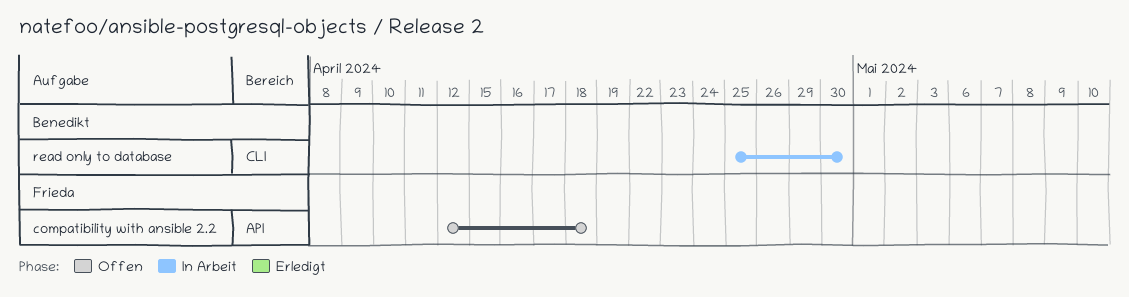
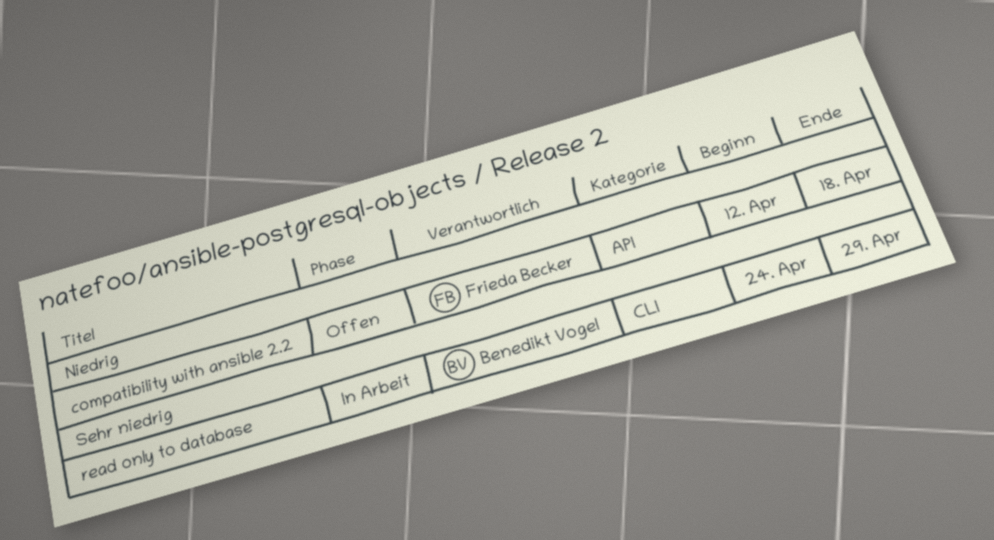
read only to database, start: Apr 25 -> Apr 24
read only to database, due: Apr 30 -> Apr 29

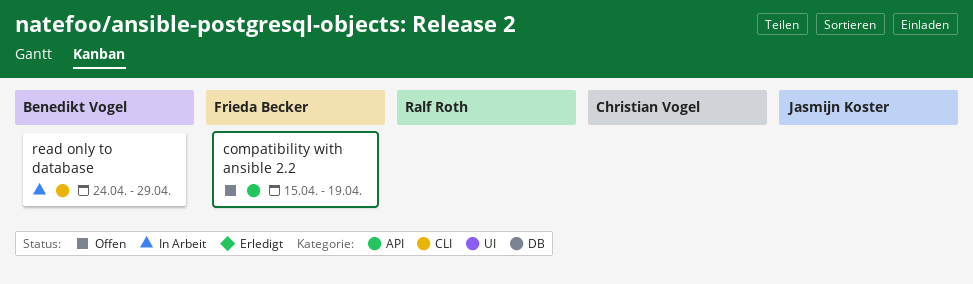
compatibility with ansible 2.2, start: Apr 12 -> Apr 15
compatibility with ansible 2.2, due: Apr 18 -> Apr 19

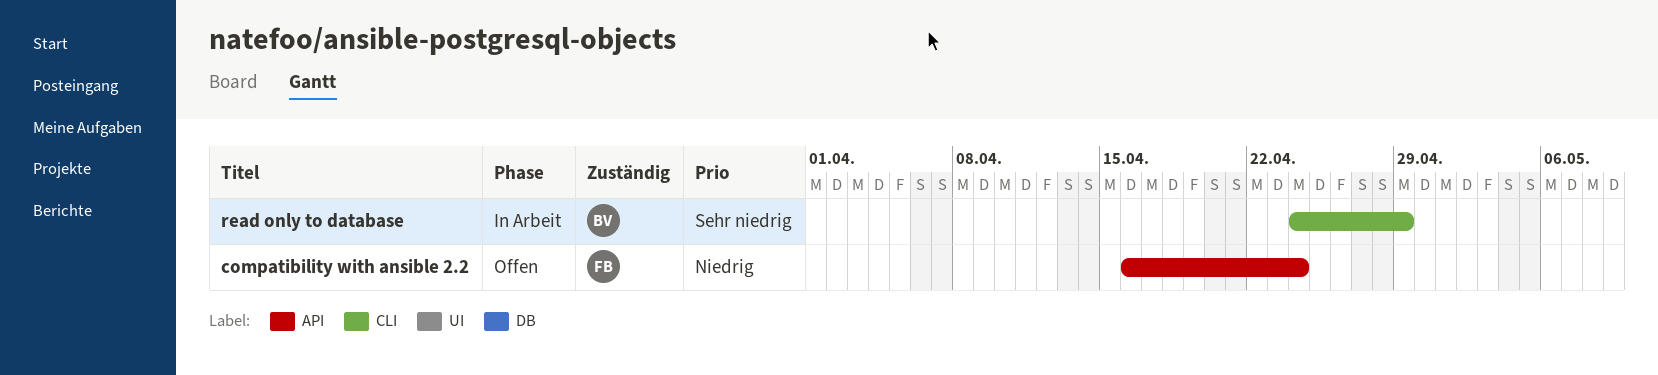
compatibility with ansible 2.2, start: Apr 15 -> Apr 16
compatibility with ansible 2.2, due: Apr 19 -> Apr 24

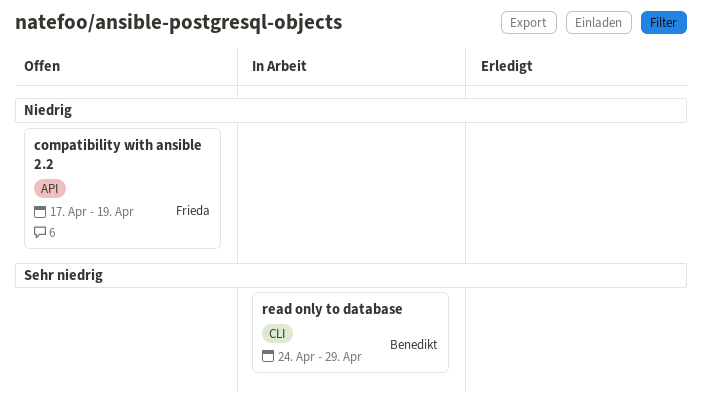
compatibility with ansible 2.2, start: Apr 16 -> Apr 17
compatibility with ansible 2.2, due: Apr 24 -> Apr 19

